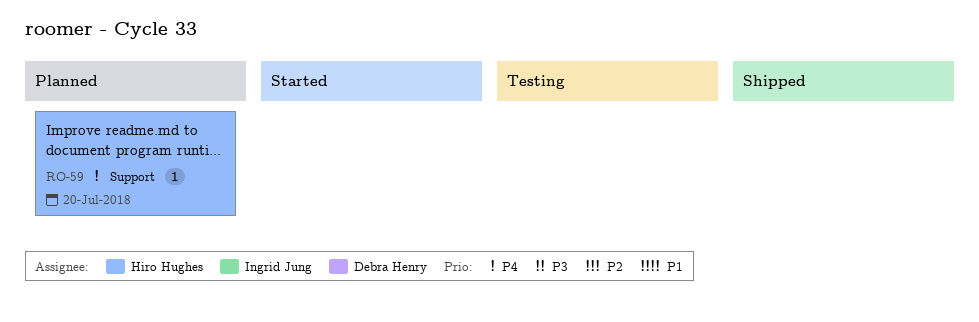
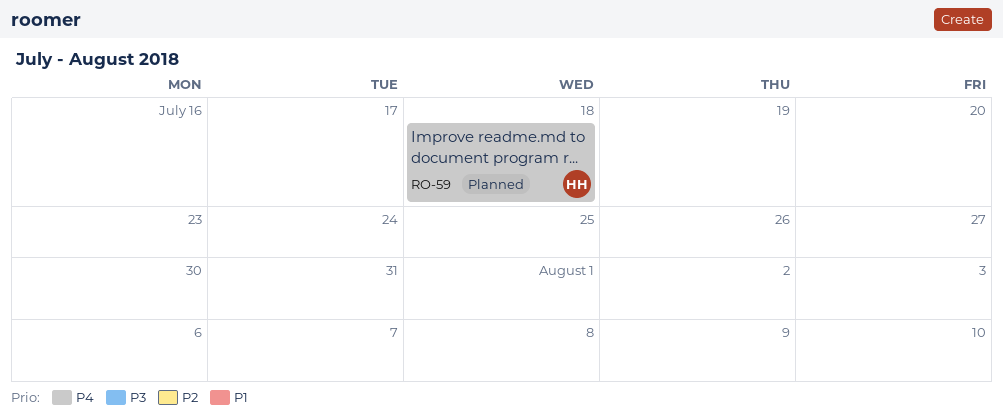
RO-59, due: Jul 20 -> Jul 18

